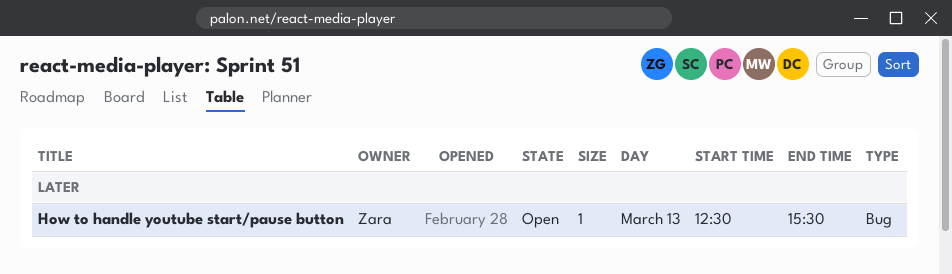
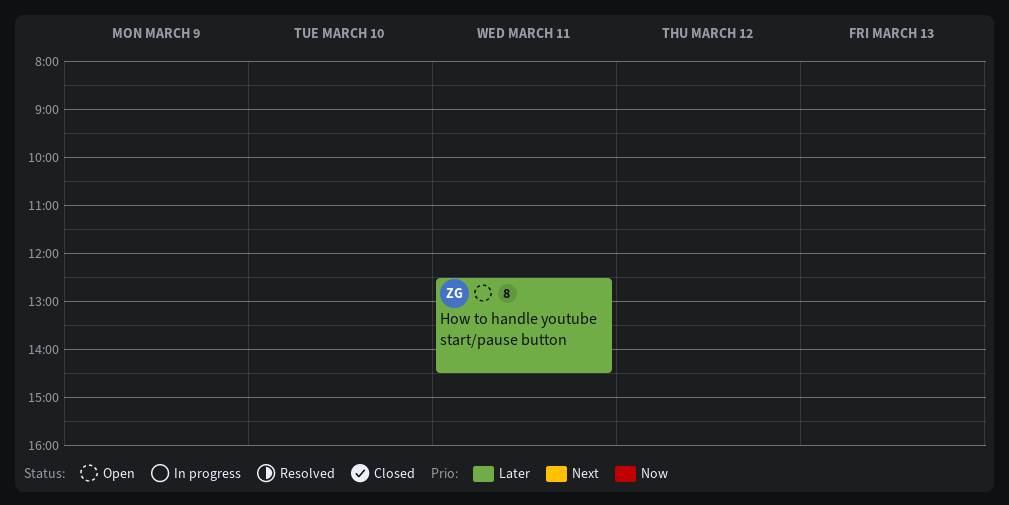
How to handle youtube start/pause button, estimate: 1 -> 8
How to handle youtube start/pause button, day: Mar 13 -> Mar 11
How to handle youtube start/pause button, ends: 15:30 -> 14:30

